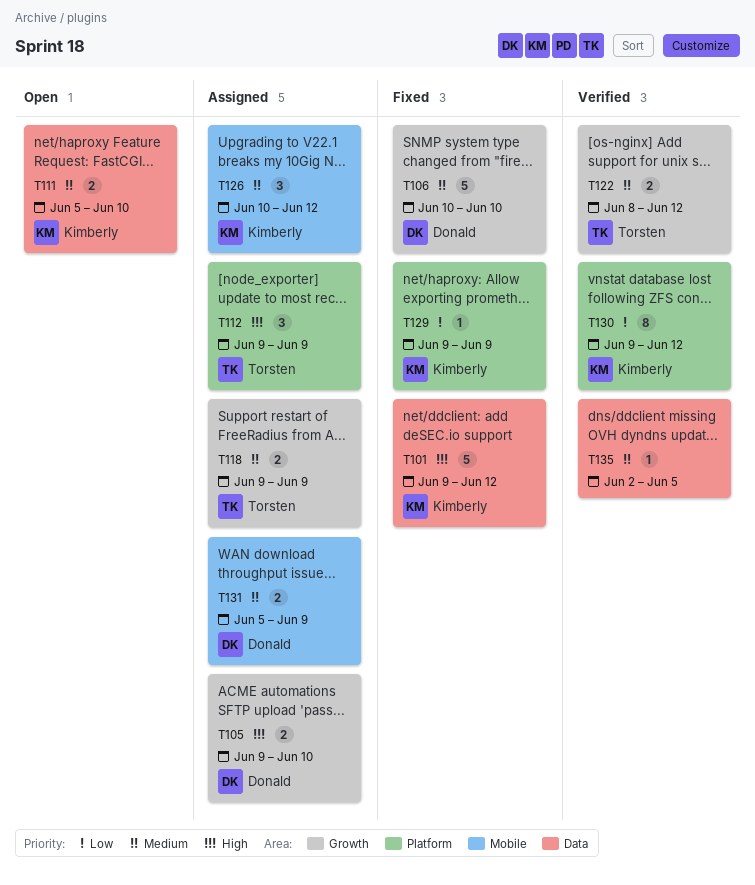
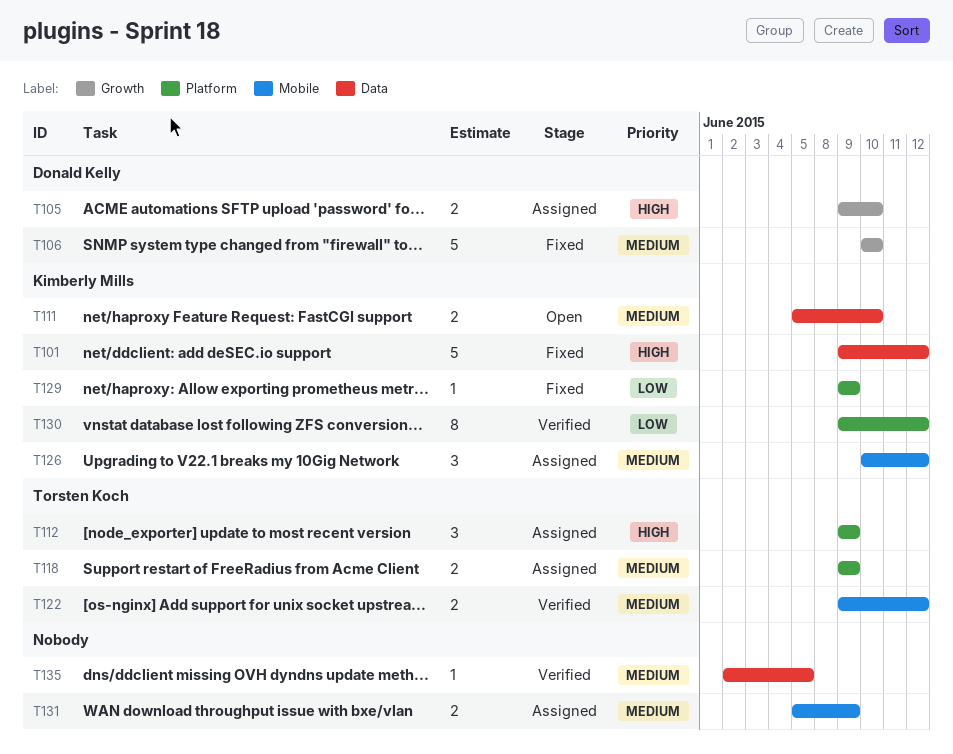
T118, label: Growth -> Platform
T122, label: Growth -> Mobile
T122, start: Jun 8 -> Jun 9
T131, owner: Donald Kelly -> none

